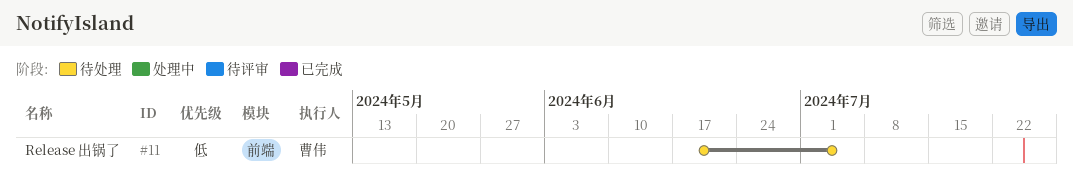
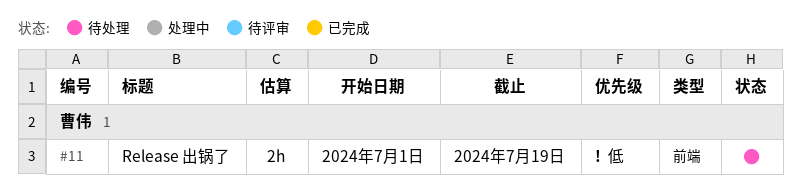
#11, start: Jun 17 -> Jul 1
#11, due: Jul 5 -> Jul 19

